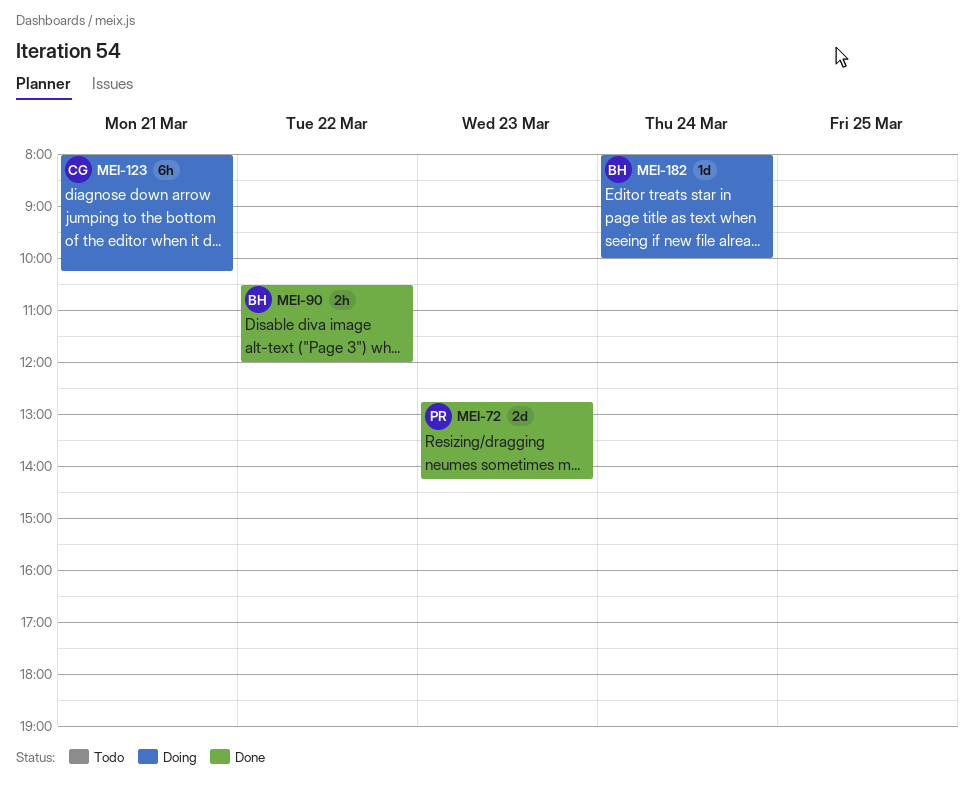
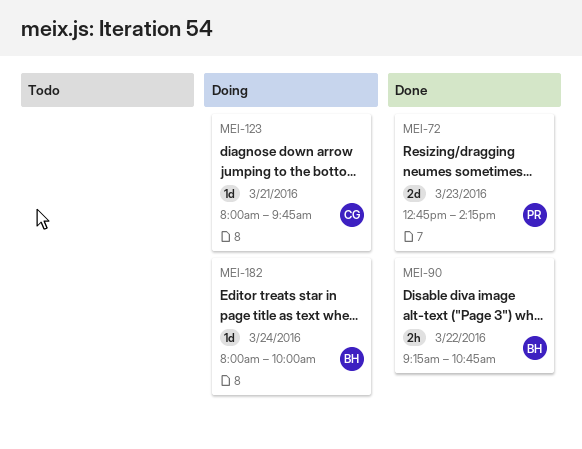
MEI-90, begins: 10:30 -> 09:15
MEI-90, ends: 12:00 -> 10:45
MEI-123, estimate: 6h -> 1d
MEI-123, ends: 10:15 -> 09:45

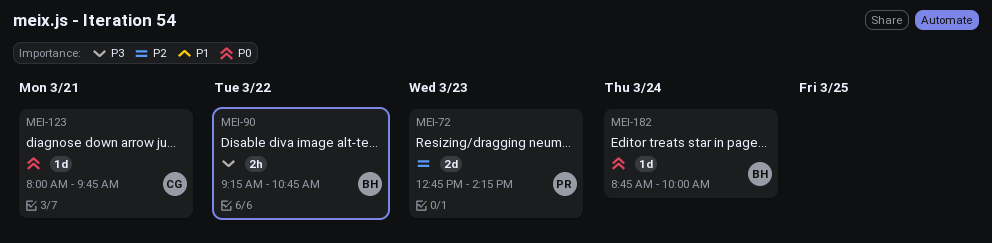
MEI-182, begins: 08:00 -> 08:45

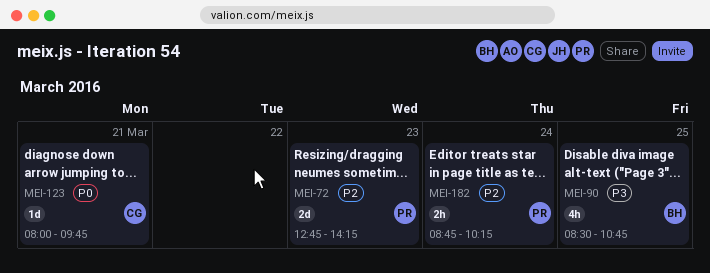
MEI-90, estimate: 2h -> 4h
MEI-90, day: Mar 22 -> Mar 25
MEI-90, begins: 09:15 -> 08:30
MEI-182, owner: BH -> PR
MEI-182, priority: P0 -> P2
MEI-182, estimate: 1d -> 2h
MEI-182, ends: 10:00 -> 10:15

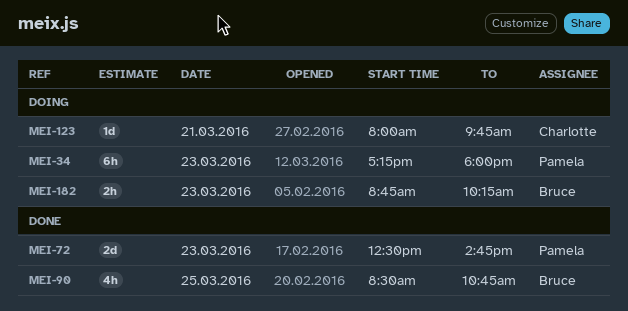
MEI-34: none -> present
MEI-72, begins: 12:45 -> 12:30
MEI-72, ends: 14:15 -> 14:45
MEI-182, owner: Pamela -> Bruce
MEI-182, day: Mar 24 -> Mar 23

